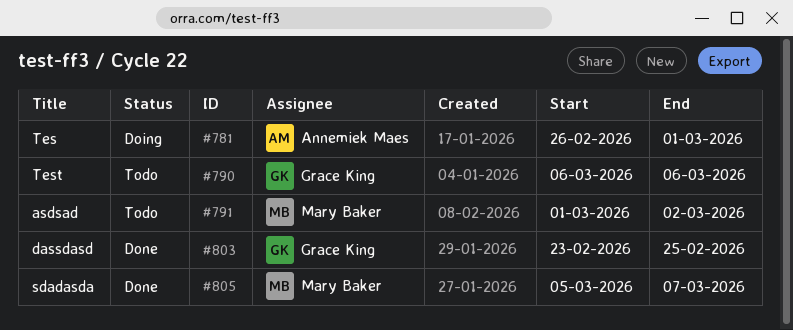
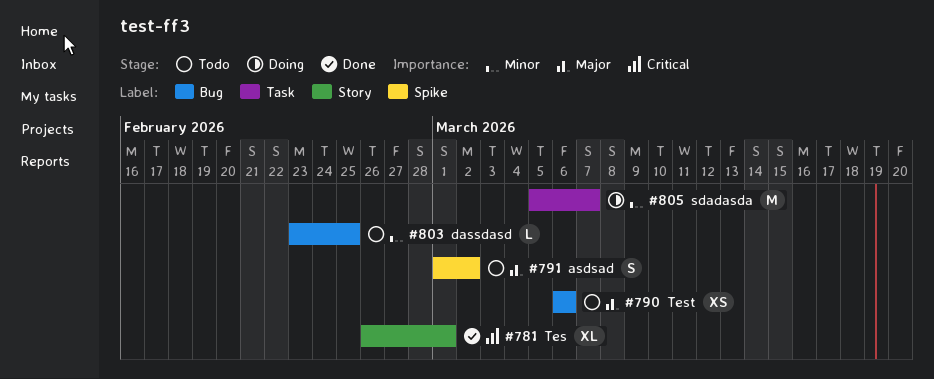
#781, status: Doing -> Done
#803, status: Done -> Todo
#805, status: Done -> Doing

